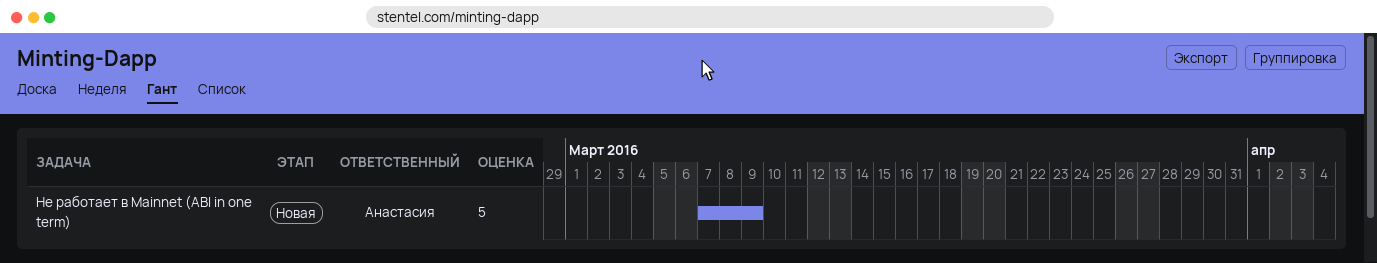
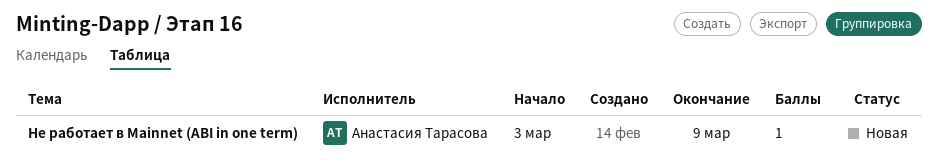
Не работает в Mainnet (ABI in one term), estimate: 5 -> 1
Не работает в Mainnet (ABI in one term), start: Mar 7 -> Mar 3

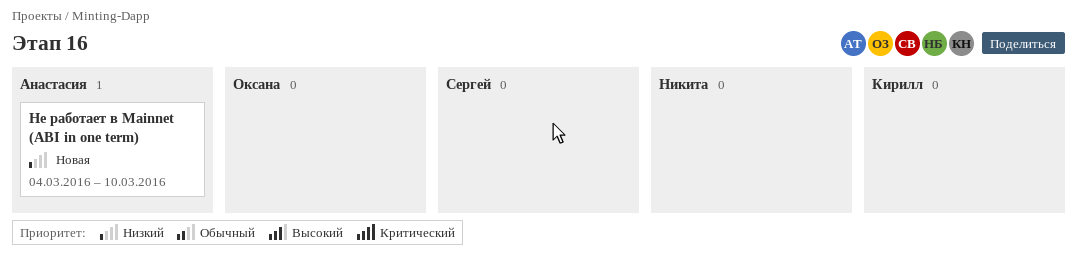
Не работает в Mainnet (ABI in one term), start: Mar 3 -> Mar 4
Не работает в Mainnet (ABI in one term), due: Mar 9 -> Mar 10

